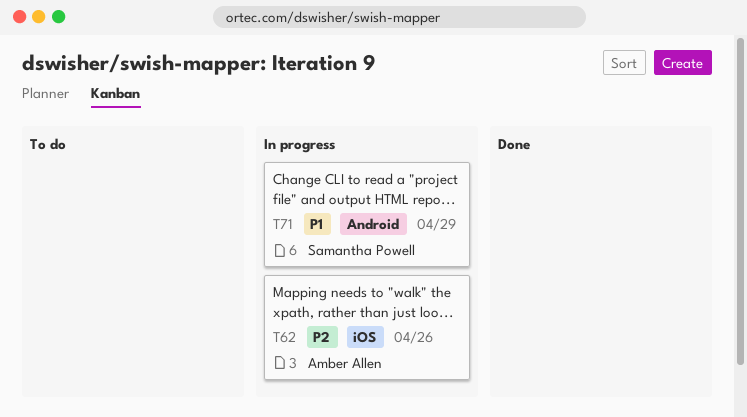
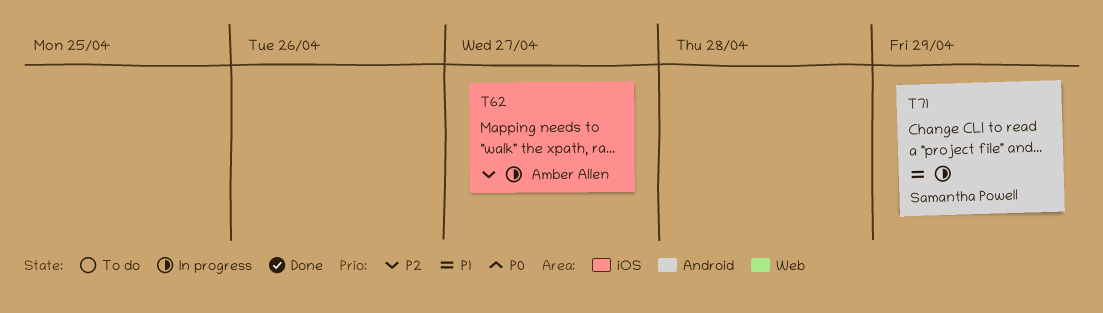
T62, due: Apr 26 -> Apr 27

